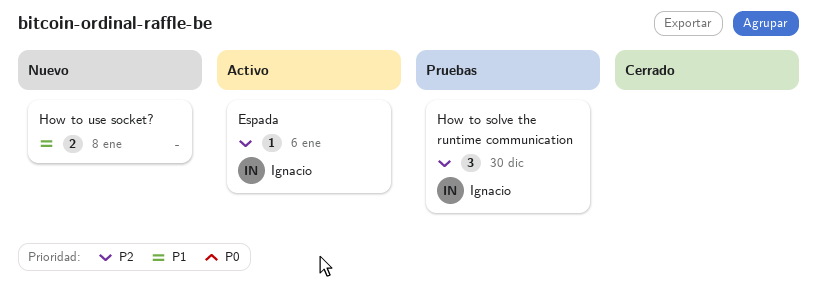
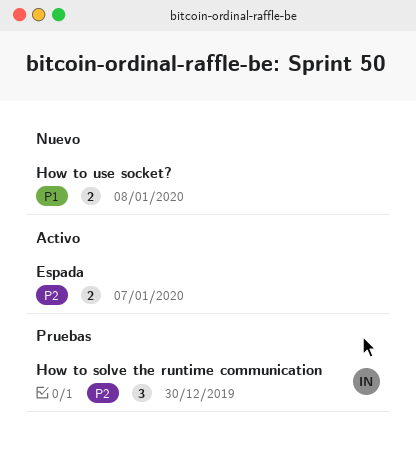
Espada, owner: Ignacio -> none
Espada, estimate: 1 -> 2
Espada, due: Jan 6 -> Jan 7

